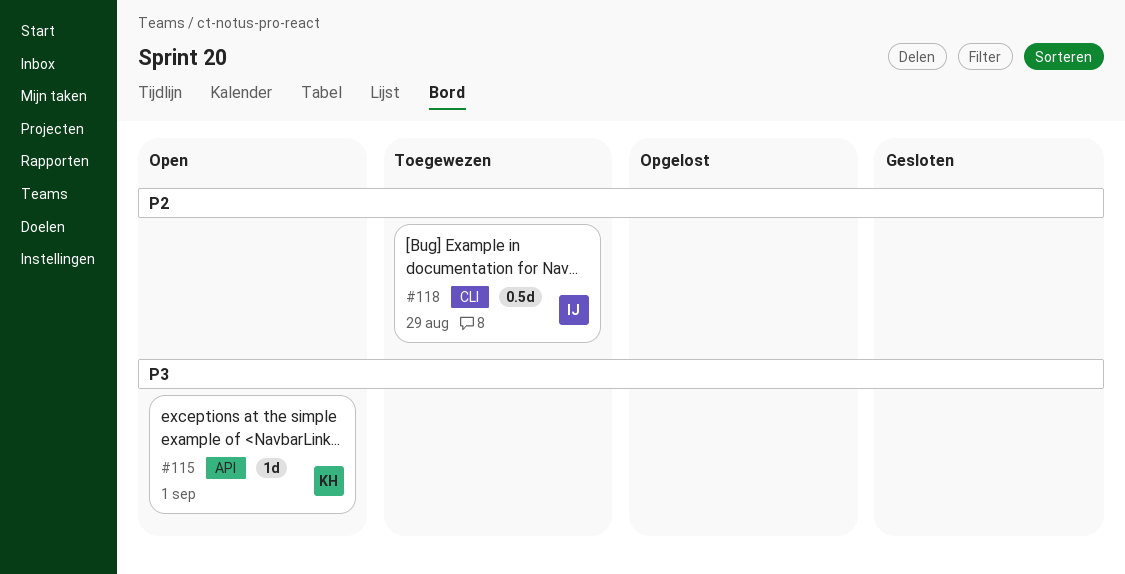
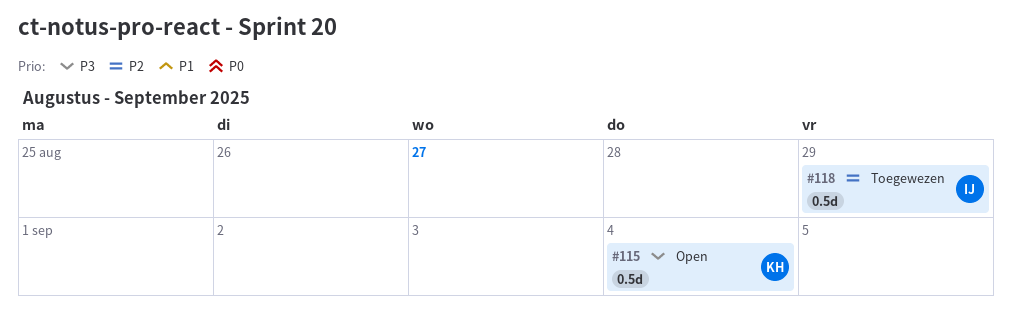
#115, estimate: 1d -> 0.5d
#115, due: Sep 1 -> Sep 4

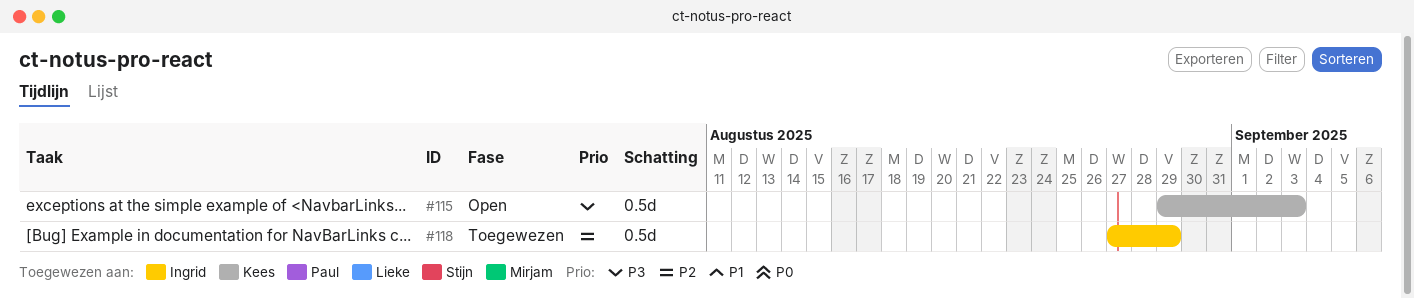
#115, due: Sep 4 -> Sep 3

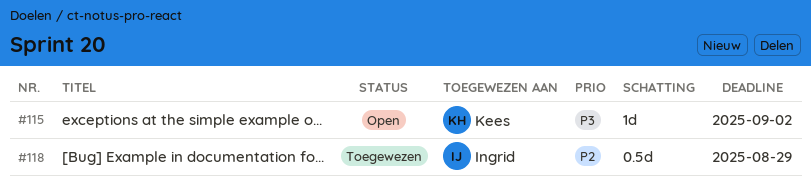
#115, estimate: 0.5d -> 1d
#115, due: Sep 3 -> Sep 2

